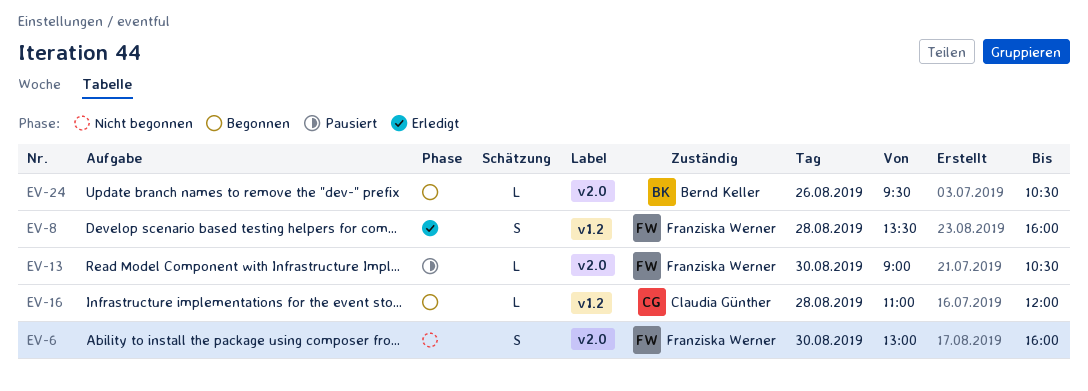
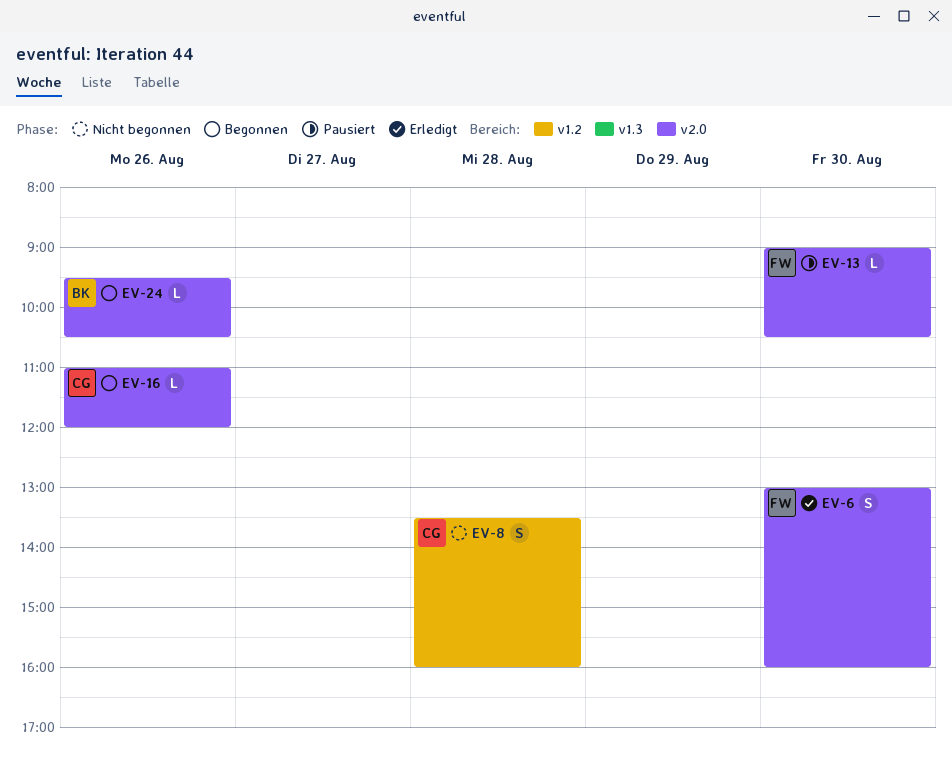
EV-6, status: Nicht begonnen -> Erledigt
EV-8, status: Erledigt -> Nicht begonnen
EV-8, owner: Franziska Werner -> Claudia Günther
EV-16, label: v1.2 -> v2.0
EV-16, day: Aug 28 -> Aug 26

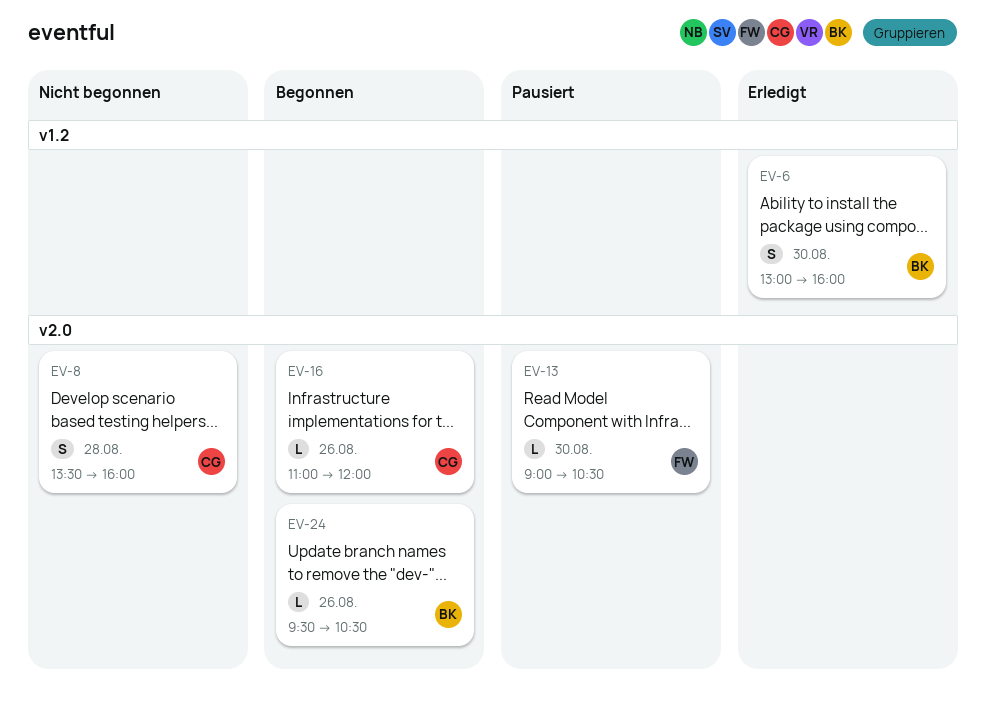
EV-6, owner: FW -> BK
EV-6, label: v2.0 -> v1.2
EV-8, label: v1.2 -> v2.0

